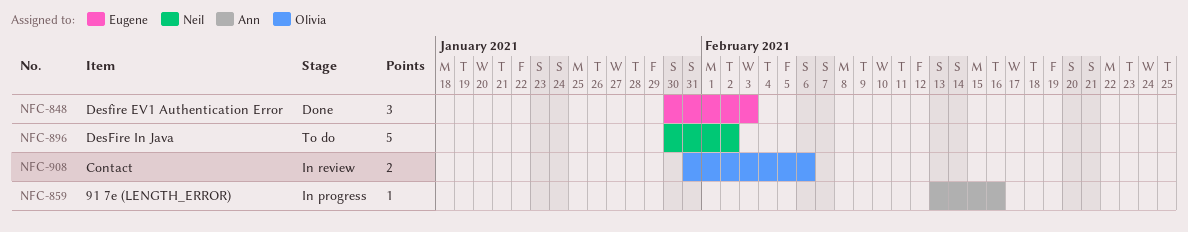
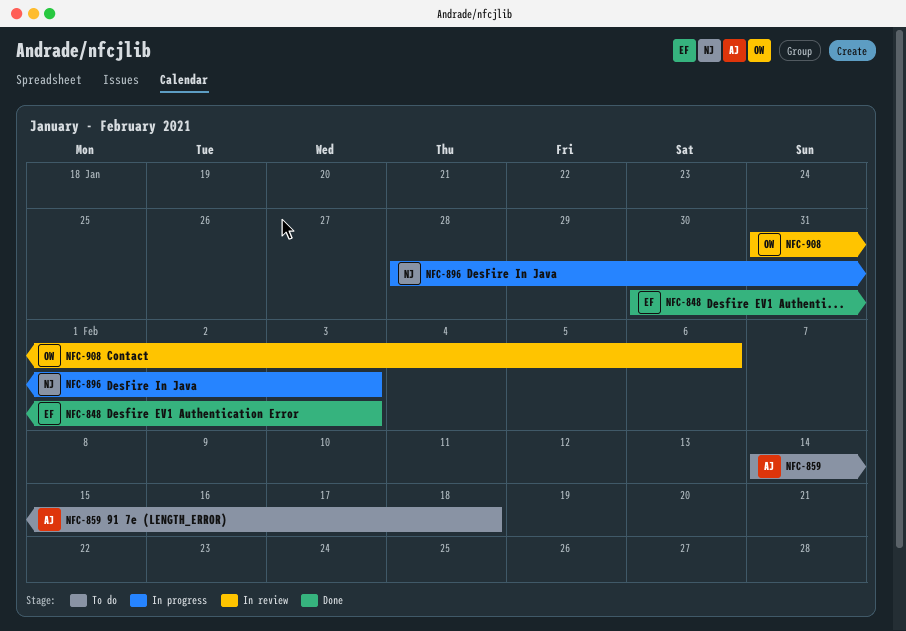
NFC-859, status: In progress -> To do
NFC-859, start: Feb 13 -> Feb 14
NFC-859, due: Feb 16 -> Feb 18
NFC-896, status: To do -> In progress
NFC-896, start: Jan 30 -> Jan 28
NFC-896, due: Feb 2 -> Feb 3

